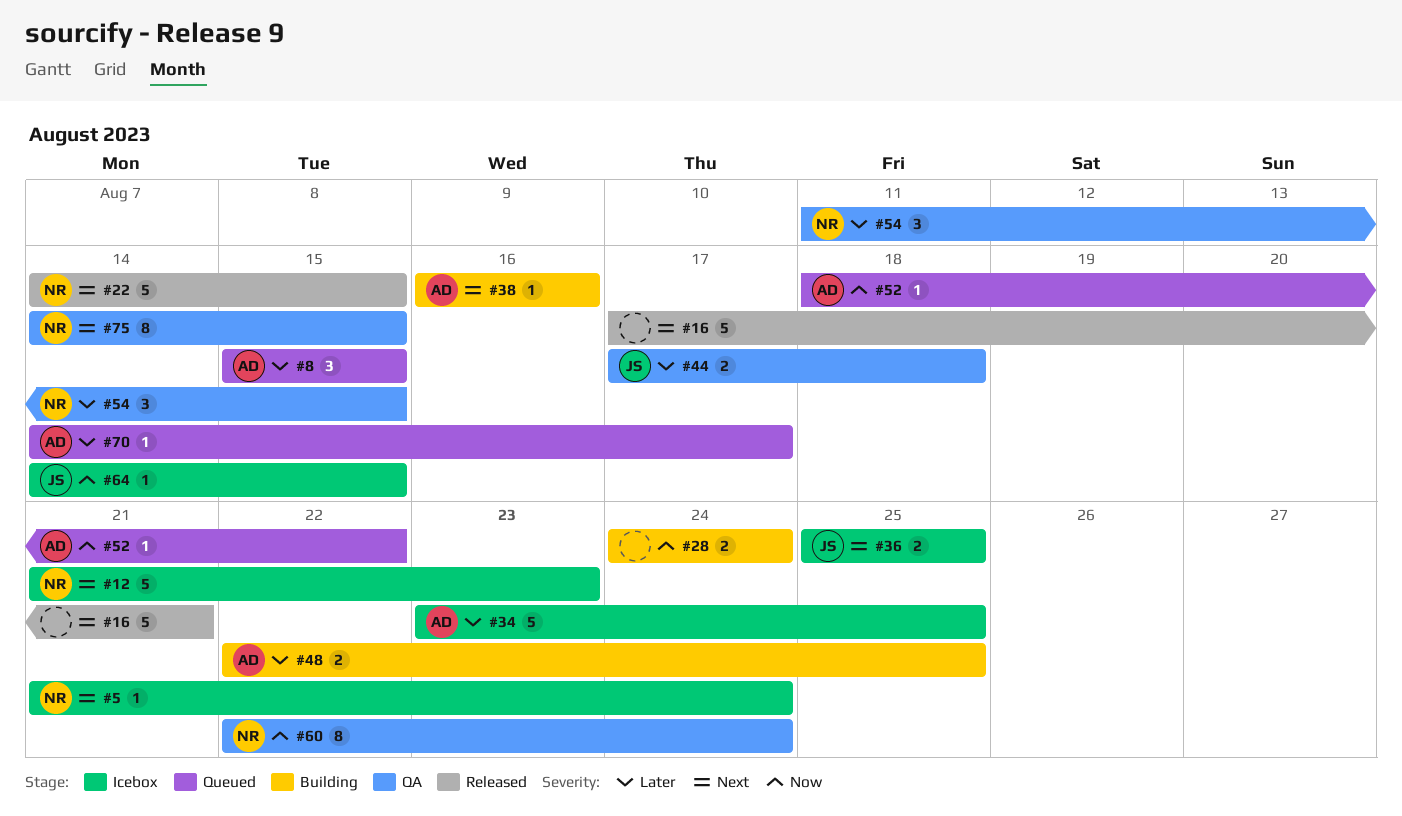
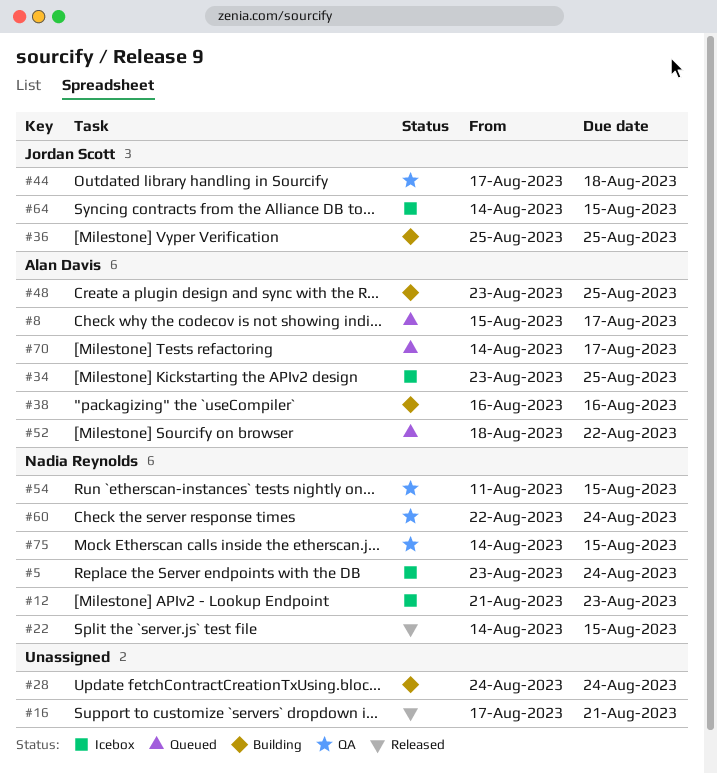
#5, start: Aug 21 -> Aug 23
#8, due: Aug 15 -> Aug 17
#36, status: Icebox -> Building
#48, start: Aug 22 -> Aug 23

